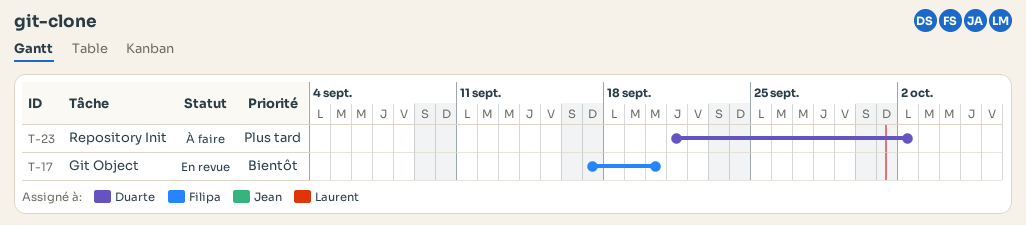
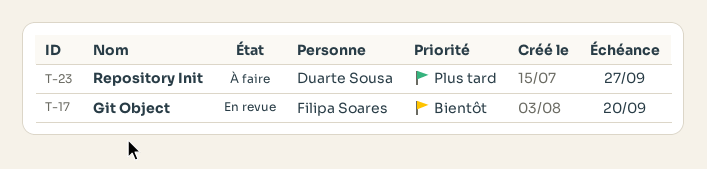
T-23, due: Oct 2 -> Sep 27

